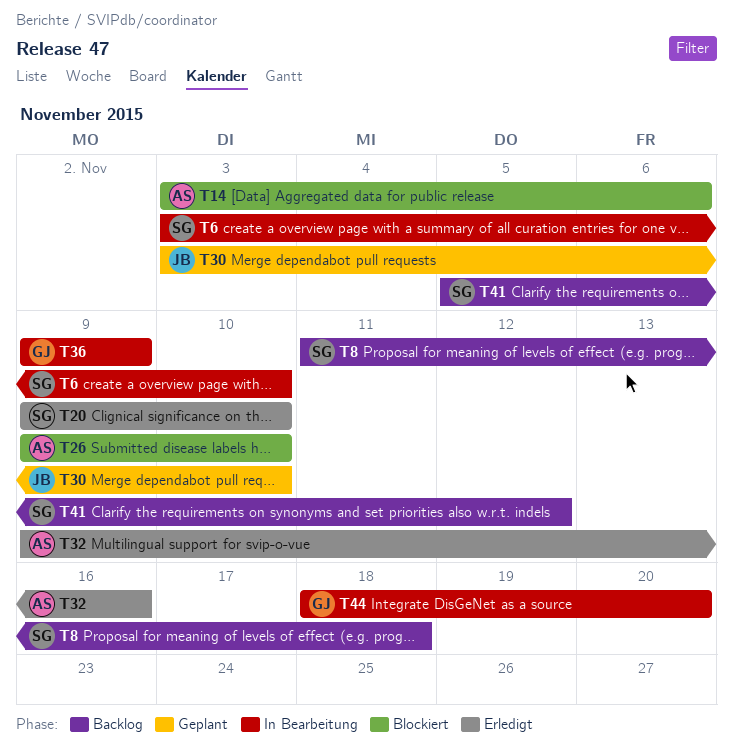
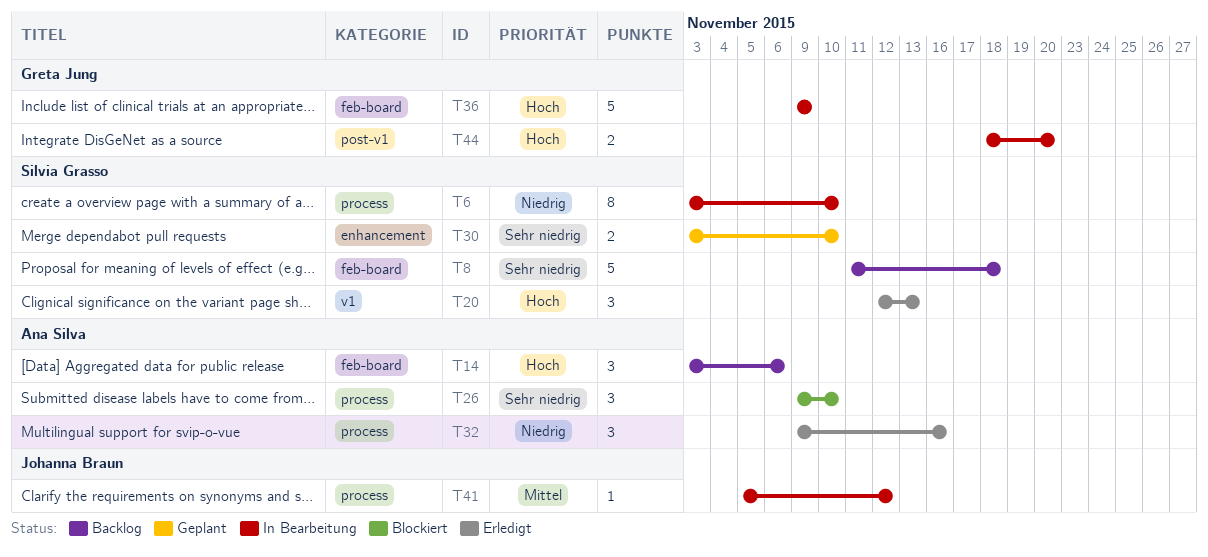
T14, status: Blockiert -> Backlog
T20, start: Nov 9 -> Nov 12
T20, due: Nov 10 -> Nov 13
T30, owner: Johanna Braun -> Silvia Grasso
T41, status: Backlog -> In Bearbeitung
T41, owner: Silvia Grasso -> Johanna Braun

